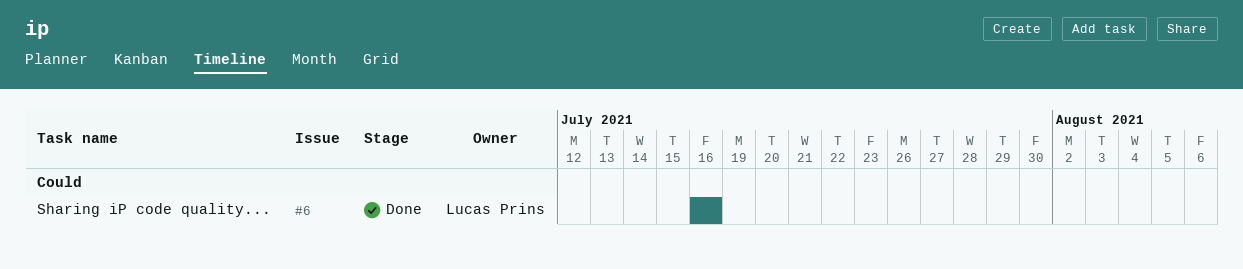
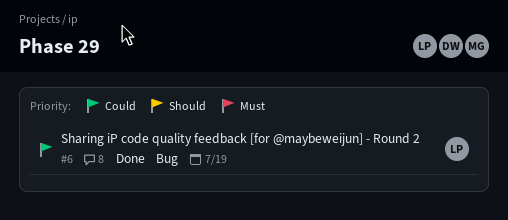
#6, due: Jul 16 -> Jul 19

